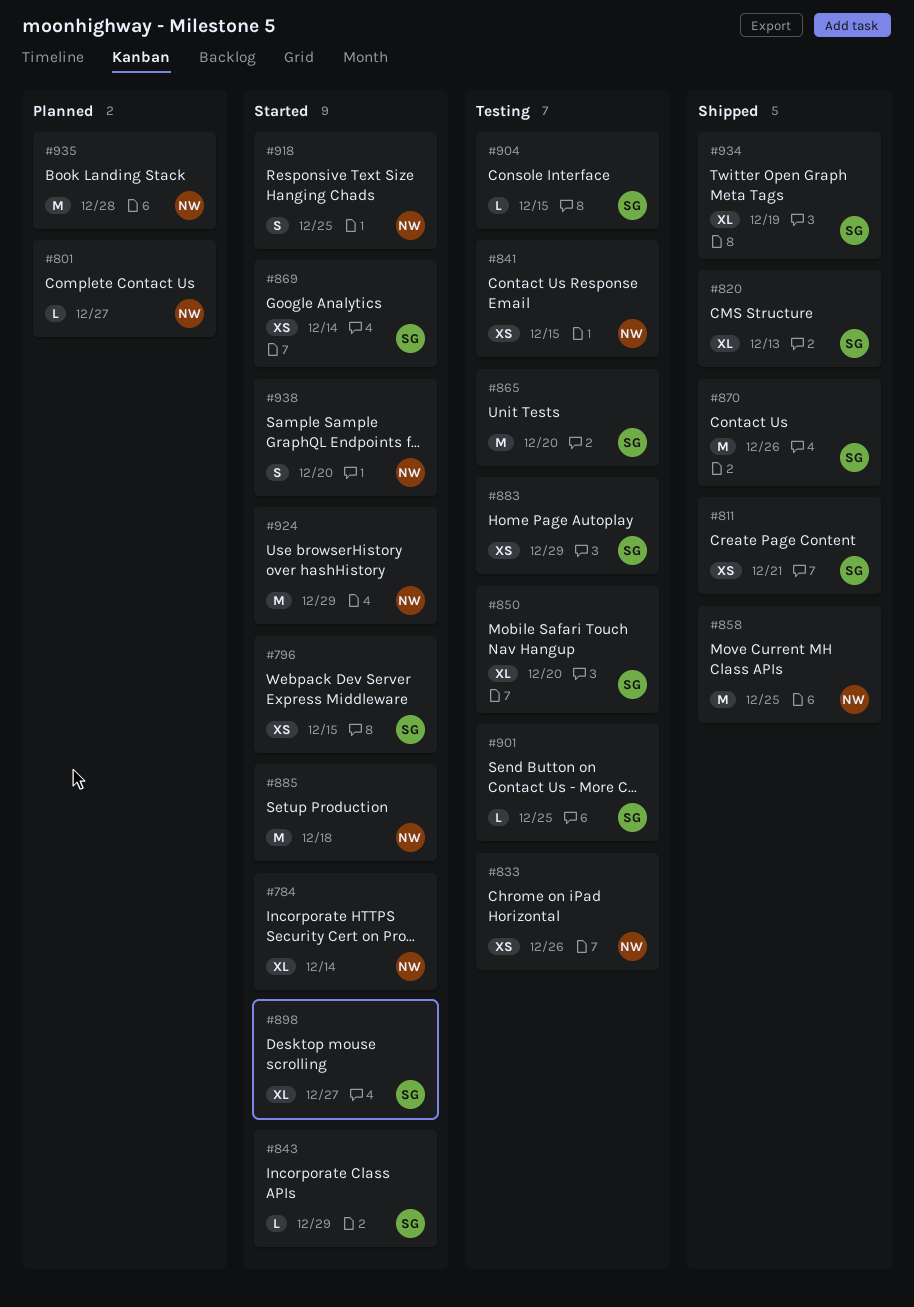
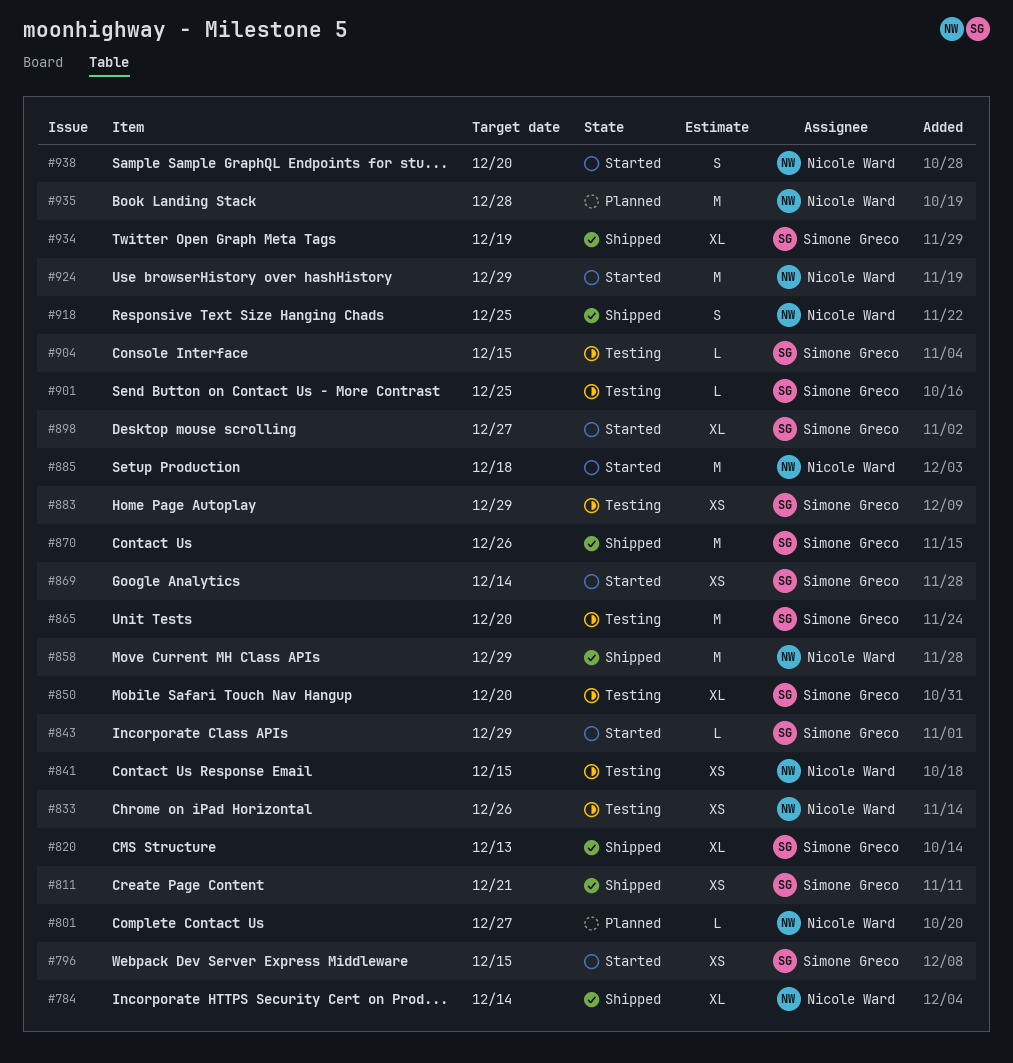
#784, status: Started -> Shipped
#858, due: Dec 25 -> Dec 29
#918, status: Started -> Shipped

